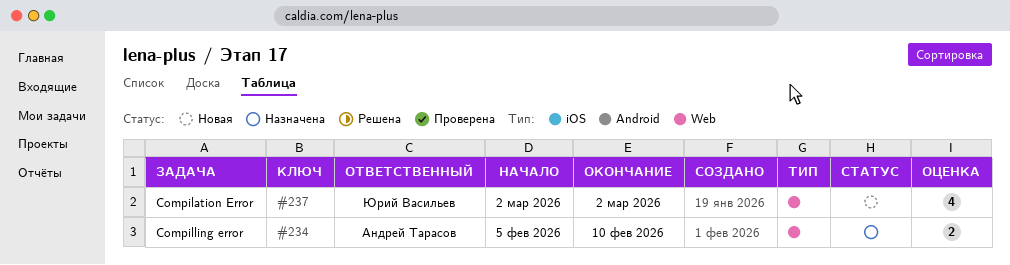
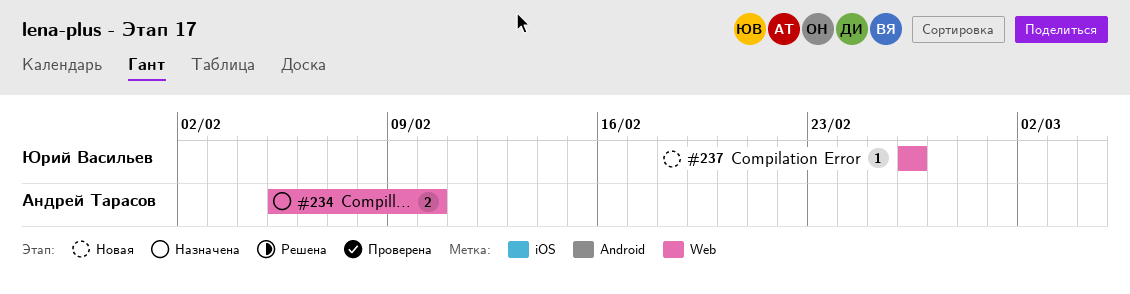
#237, estimate: 4 -> 1
#237, start: Mar 2 -> Feb 26
#237, due: Mar 2 -> Feb 26

